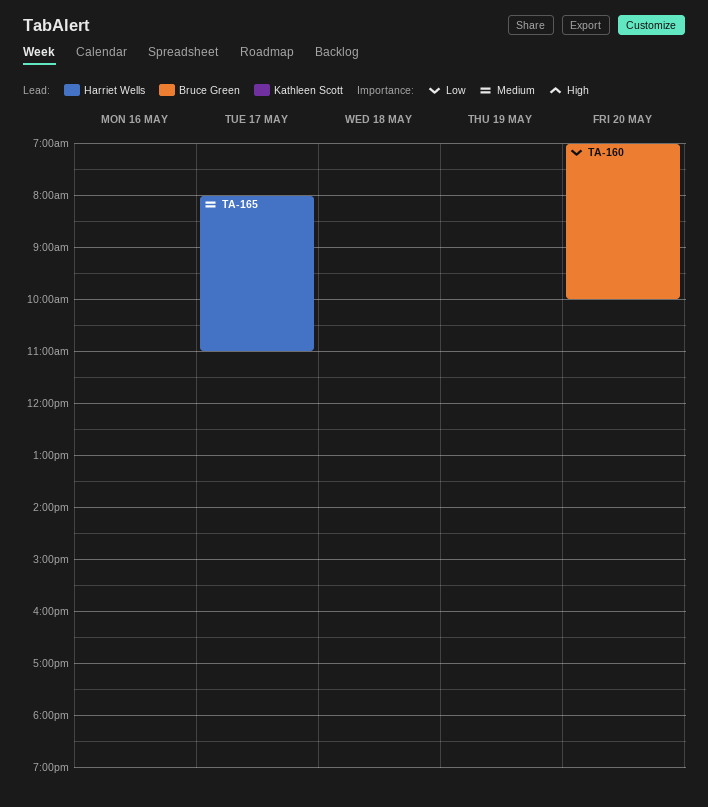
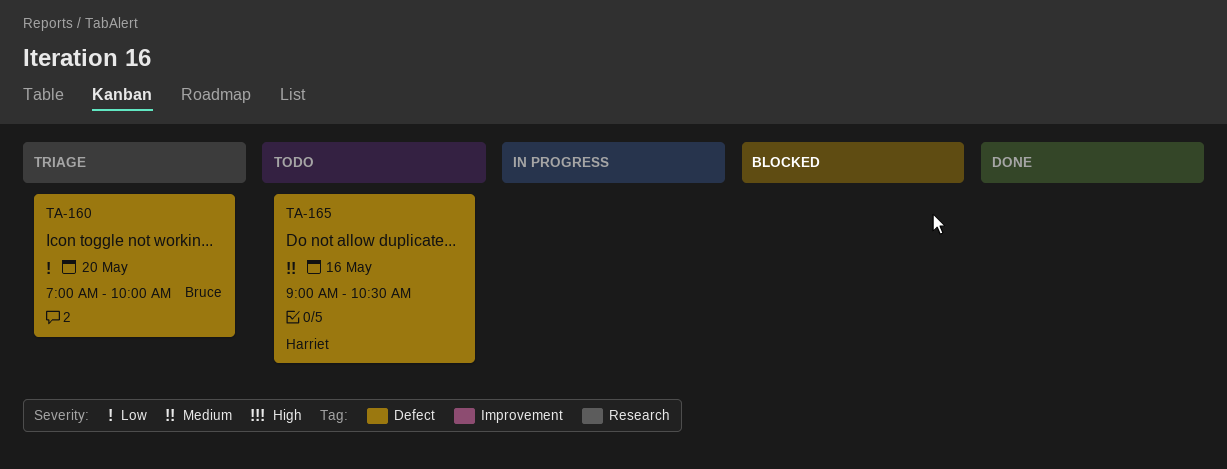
TA-165, day: May 17 -> May 16
TA-165, begins: 08:00 -> 09:00
TA-165, ends: 11:00 -> 10:30

